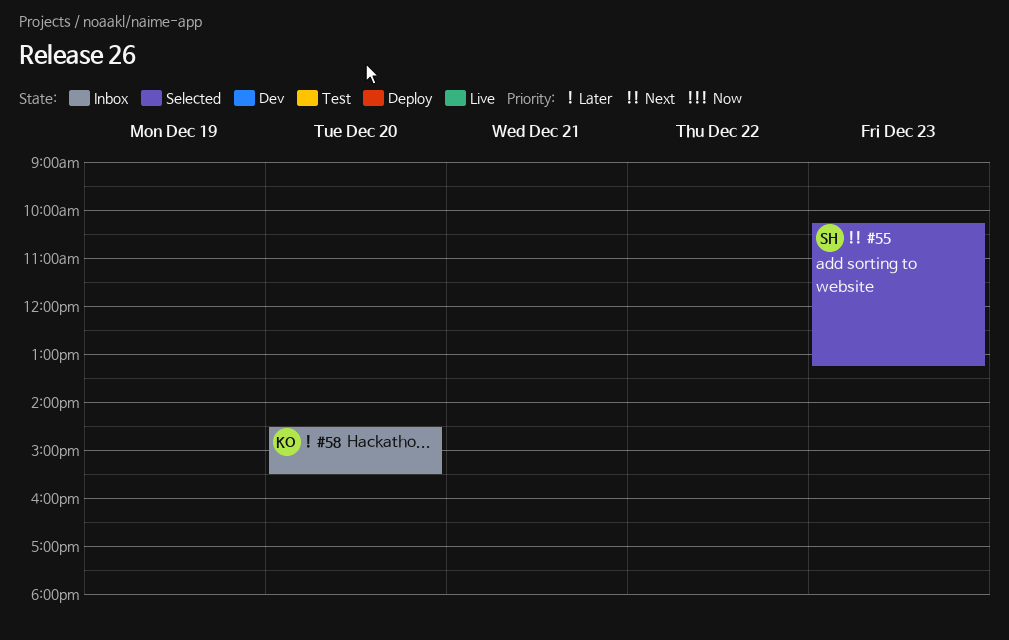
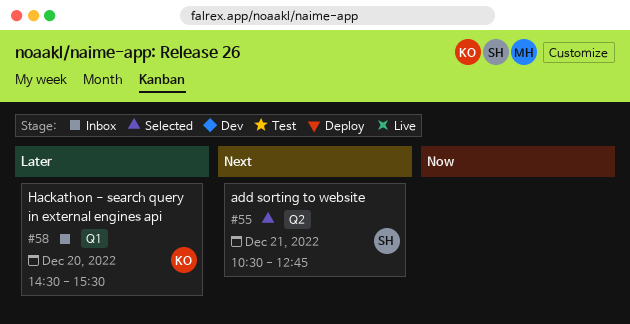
#55, day: Dec 23 -> Dec 21
#55, begins: 10:15 -> 10:30
#55, ends: 13:15 -> 12:45

